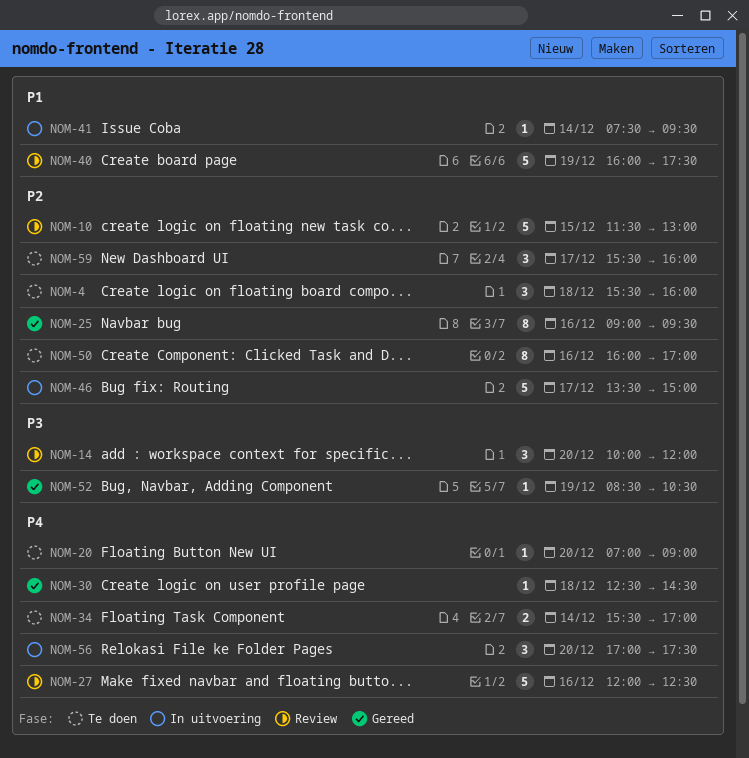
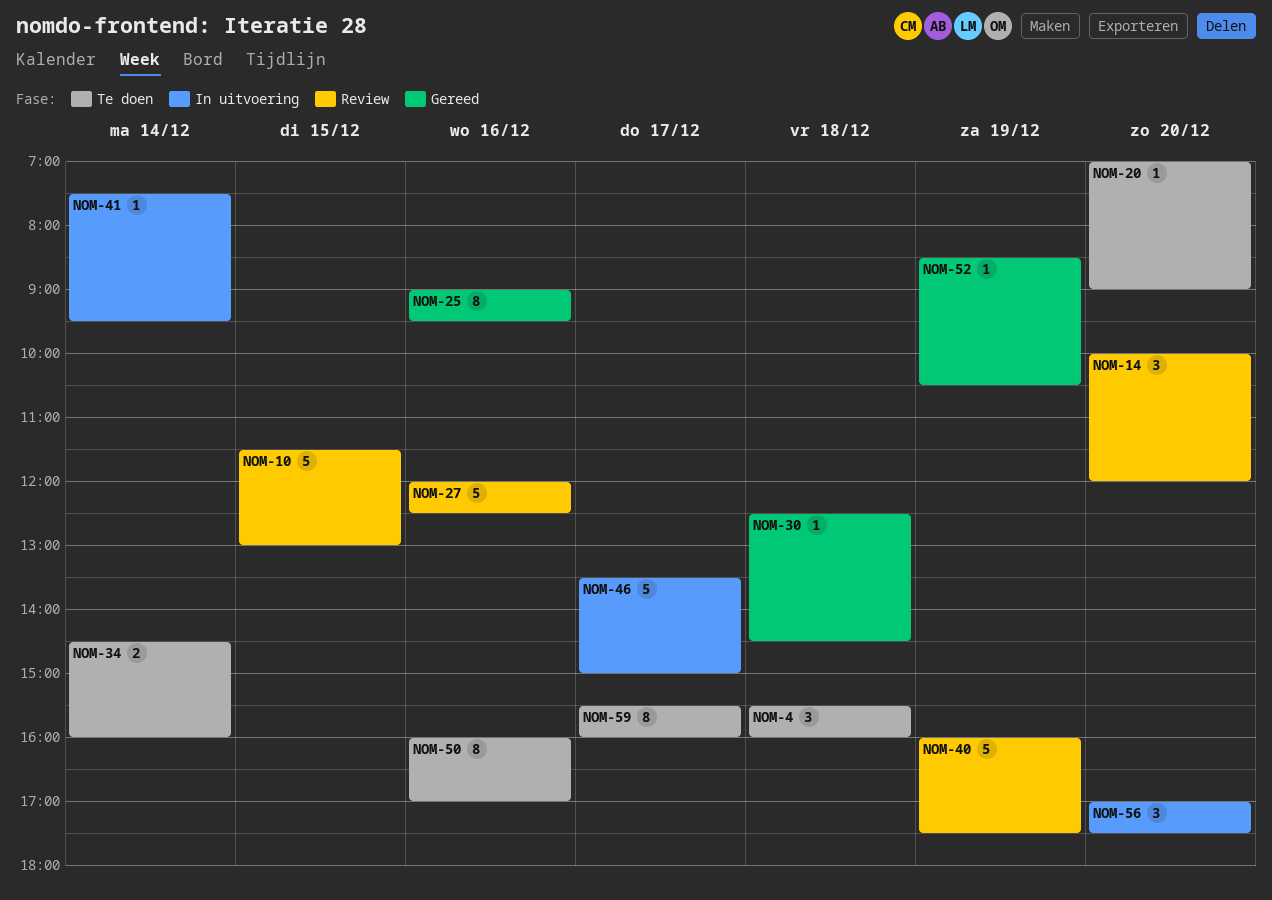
NOM-34, begins: 15:30 -> 14:30
NOM-34, ends: 17:00 -> 16:00
NOM-59, estimate: 3 -> 8

